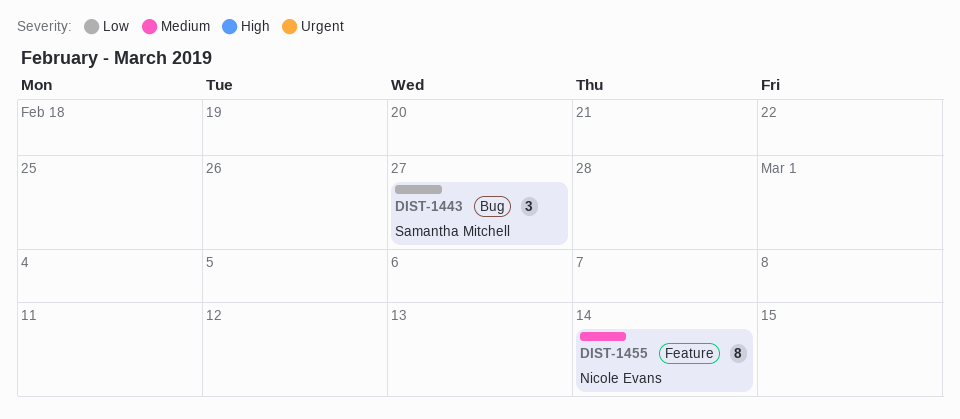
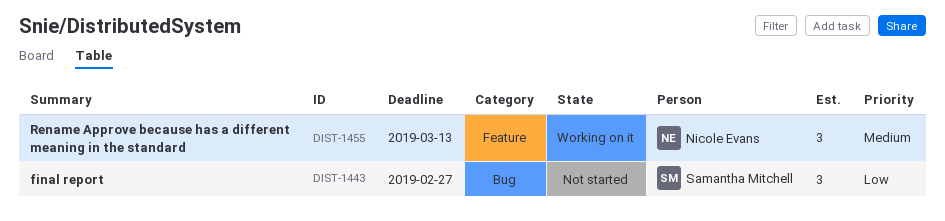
DIST-1455, estimate: 8 -> 3
DIST-1455, due: Mar 14 -> Mar 13

